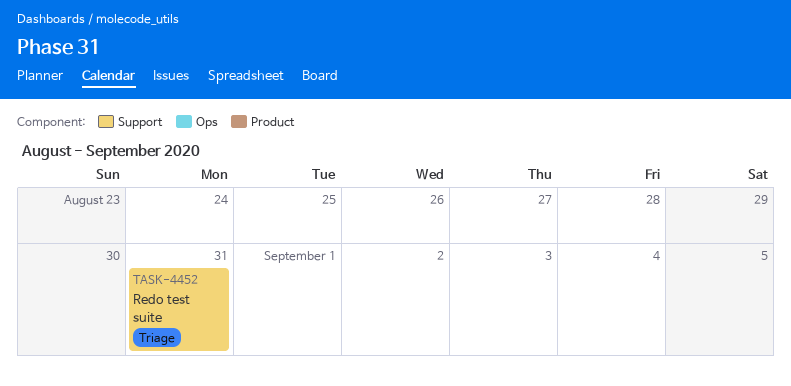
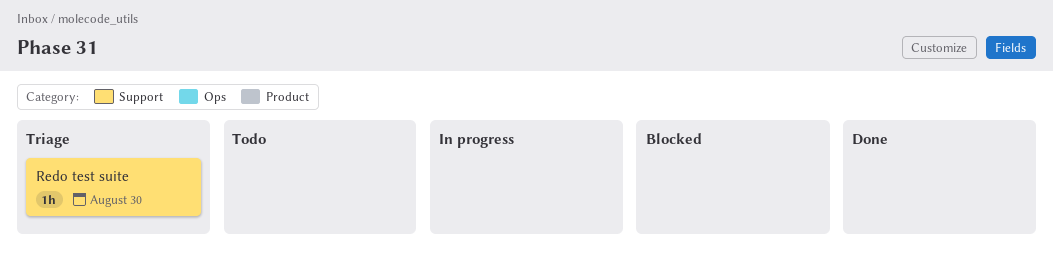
Redo test suite, due: Aug 31 -> Aug 30

